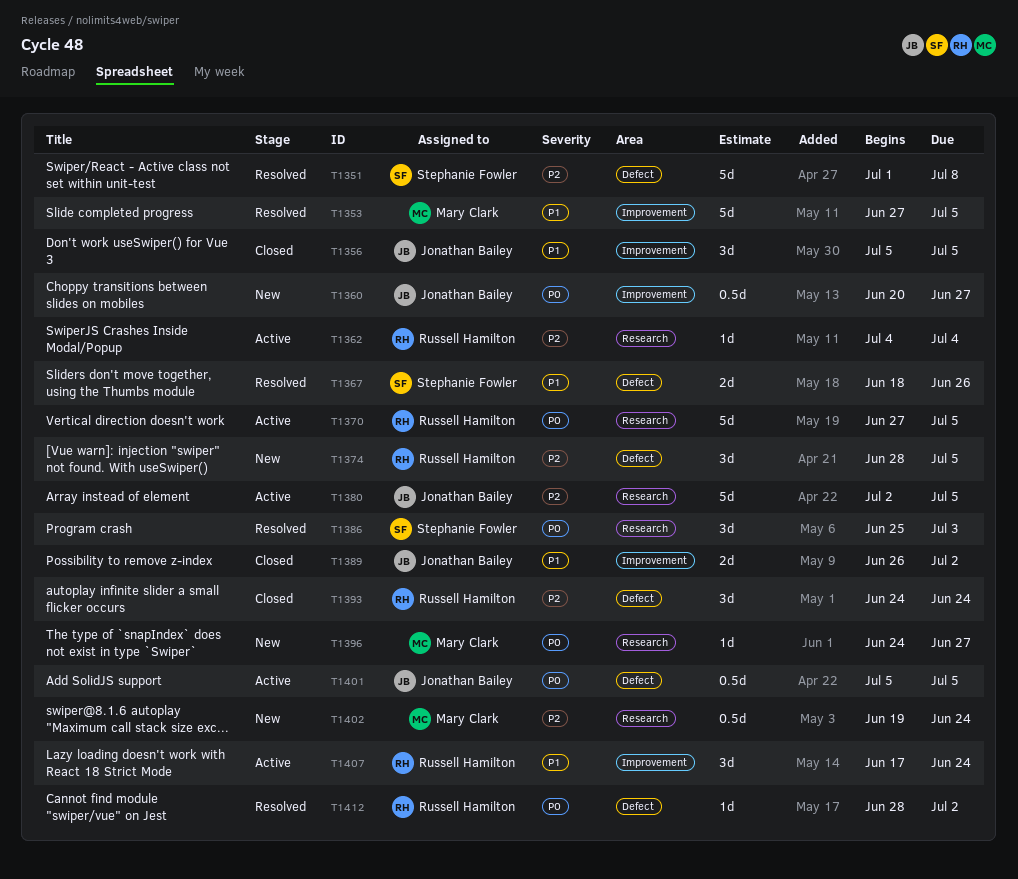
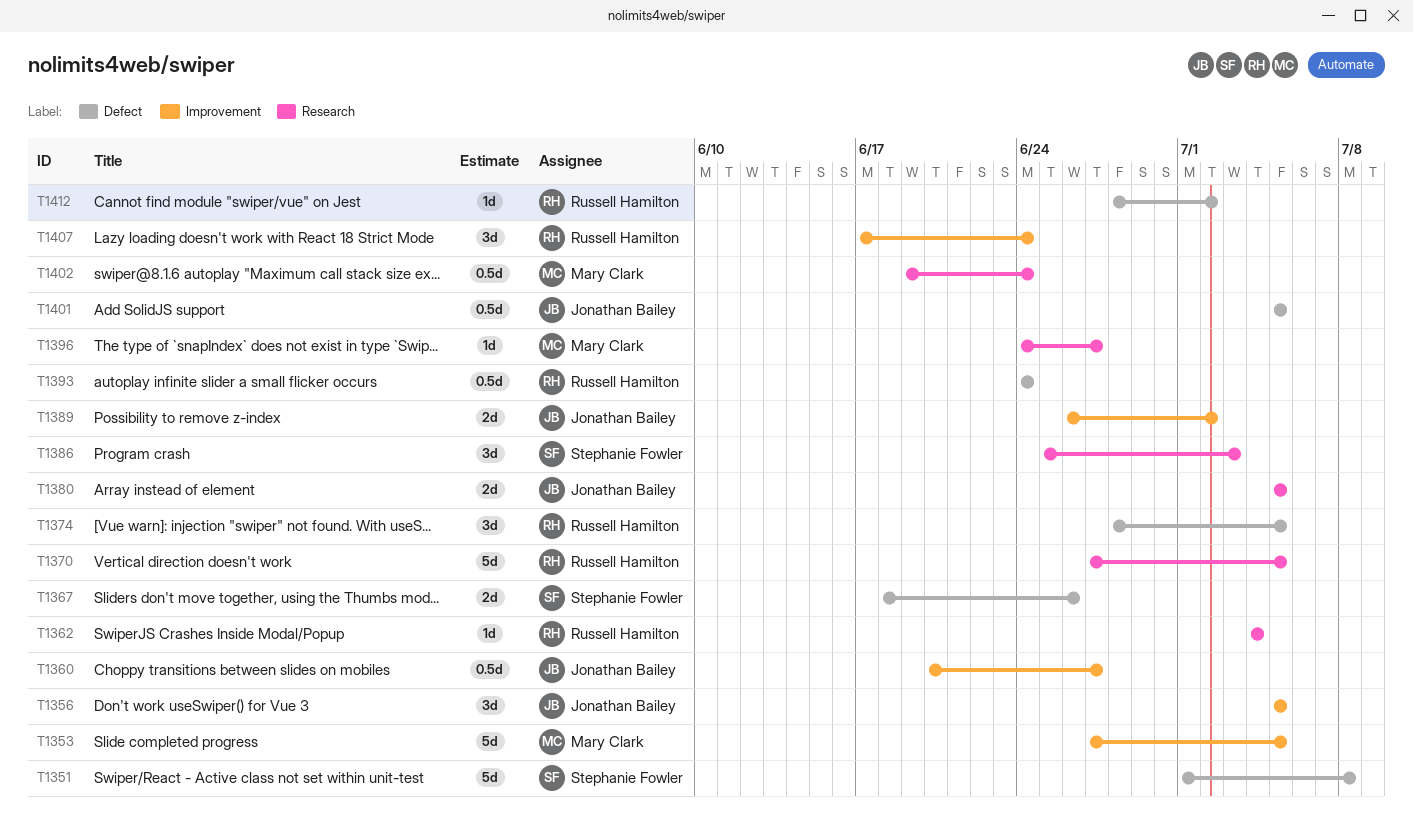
T1380, estimate: 5d -> 2d
T1380, start: Jul 2 -> Jul 5
T1393, estimate: 3d -> 0.5d

